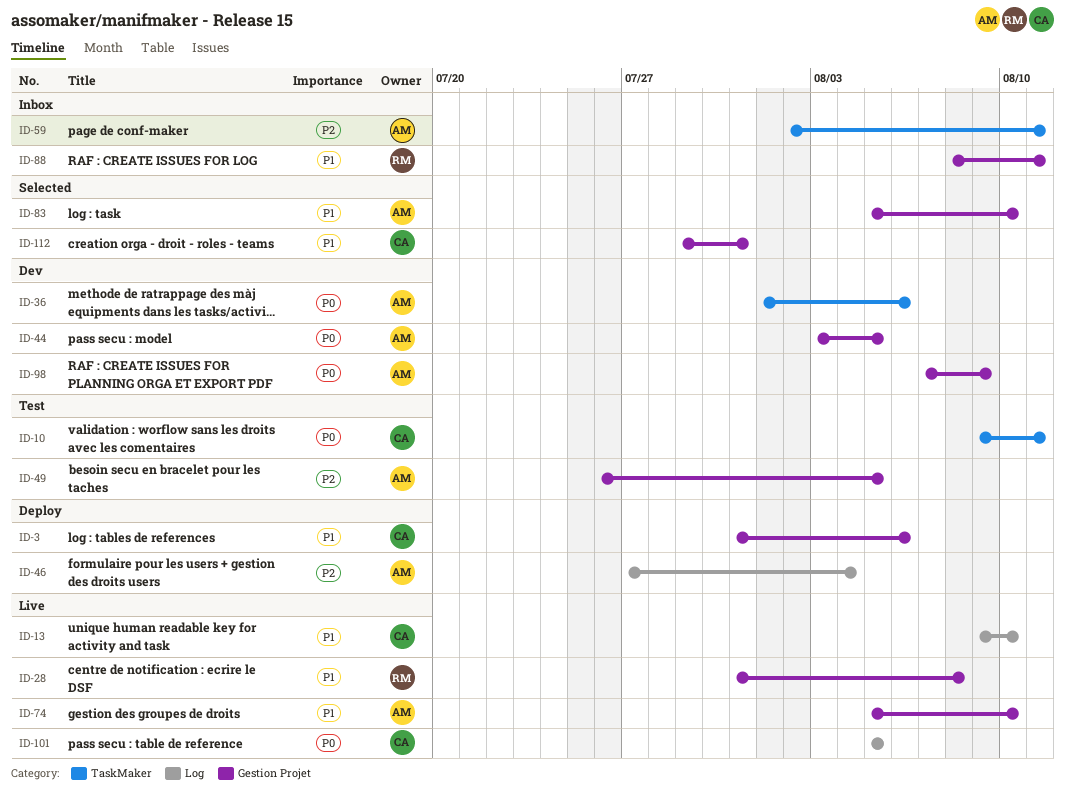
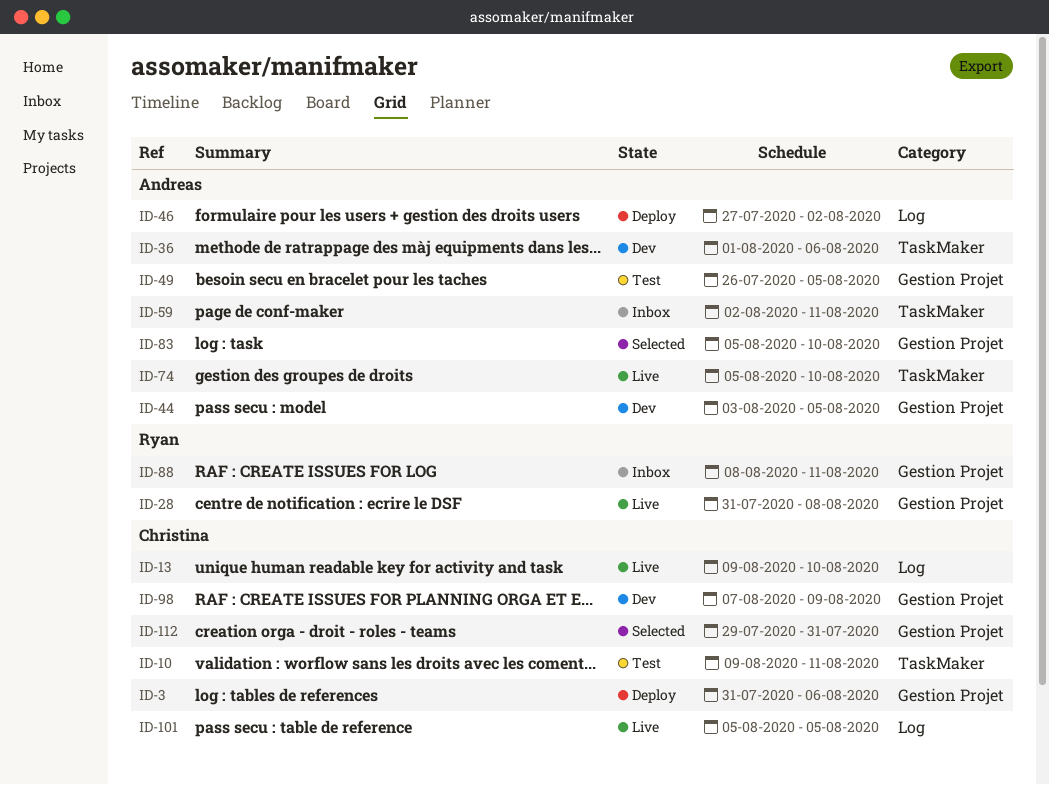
ID-46, due: Aug 4 -> Aug 2
ID-74, label: Gestion Projet -> TaskMaker
ID-98, owner: Andreas -> Christina

